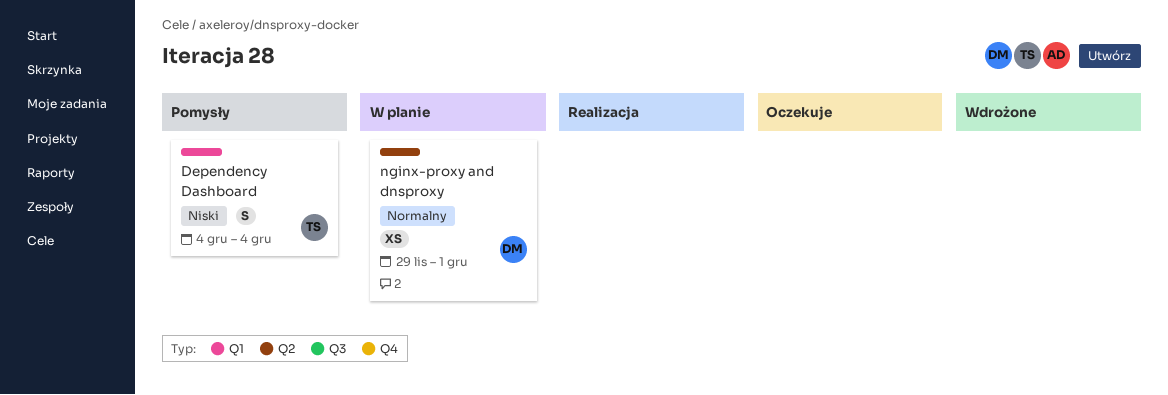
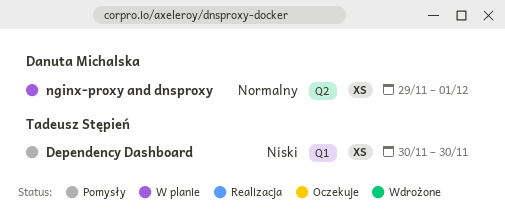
Dependency Dashboard, estimate: S -> XS
Dependency Dashboard, start: Dec 4 -> Nov 30
Dependency Dashboard, due: Dec 4 -> Nov 30

